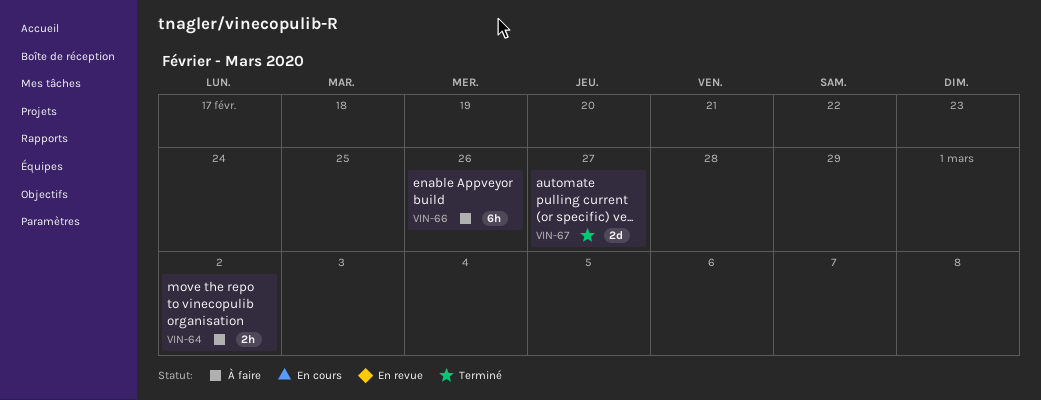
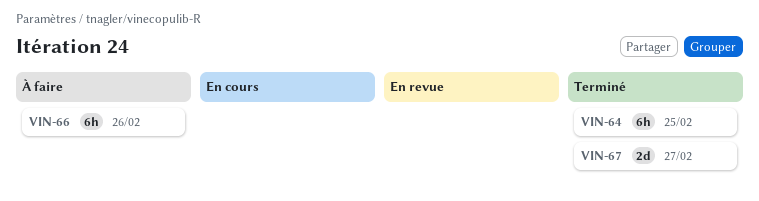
VIN-64, status: À faire -> Terminé
VIN-64, estimate: 2h -> 6h
VIN-64, due: Mar 2 -> Feb 25

